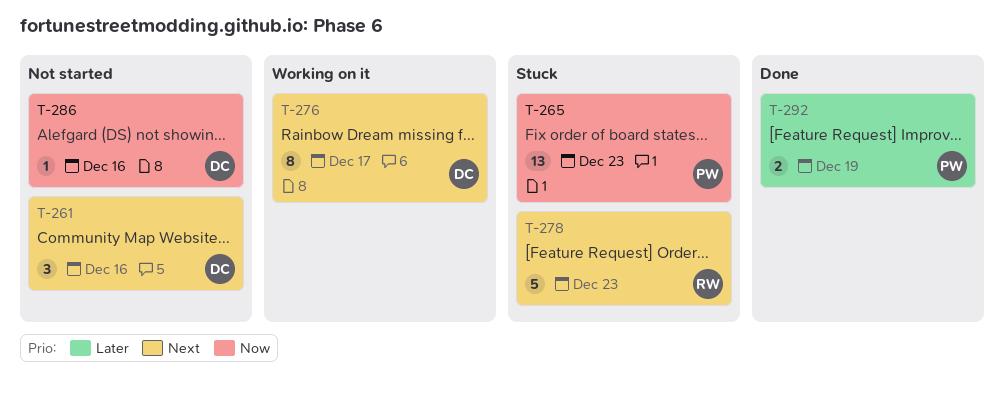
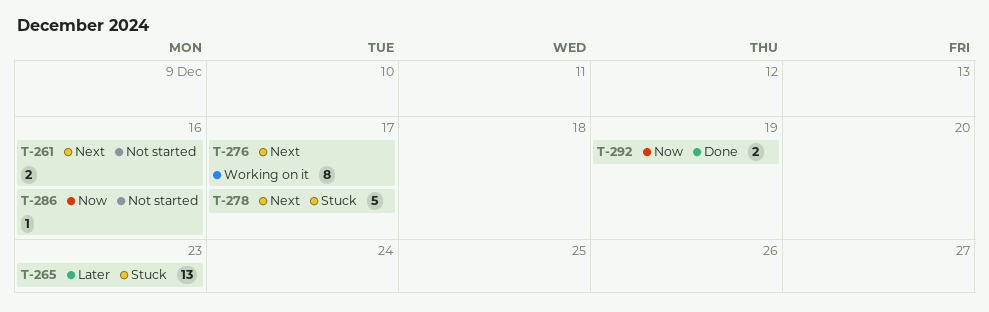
T-261, estimate: 3 -> 2
T-265, priority: Now -> Later
T-278, due: Dec 23 -> Dec 17
T-292, priority: Later -> Now

